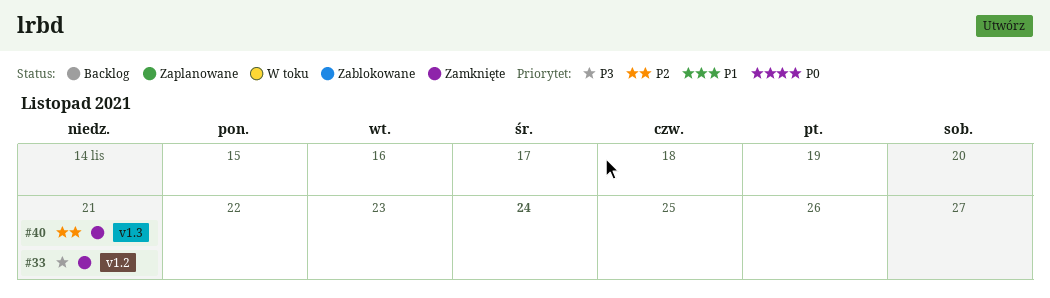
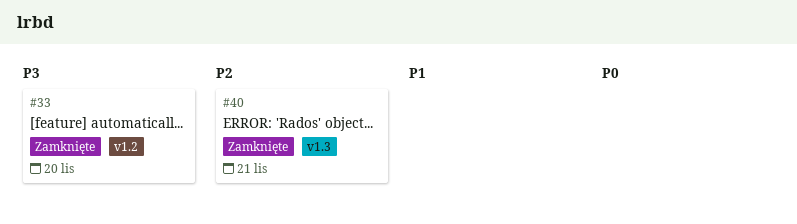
#33, due: Nov 21 -> Nov 20

